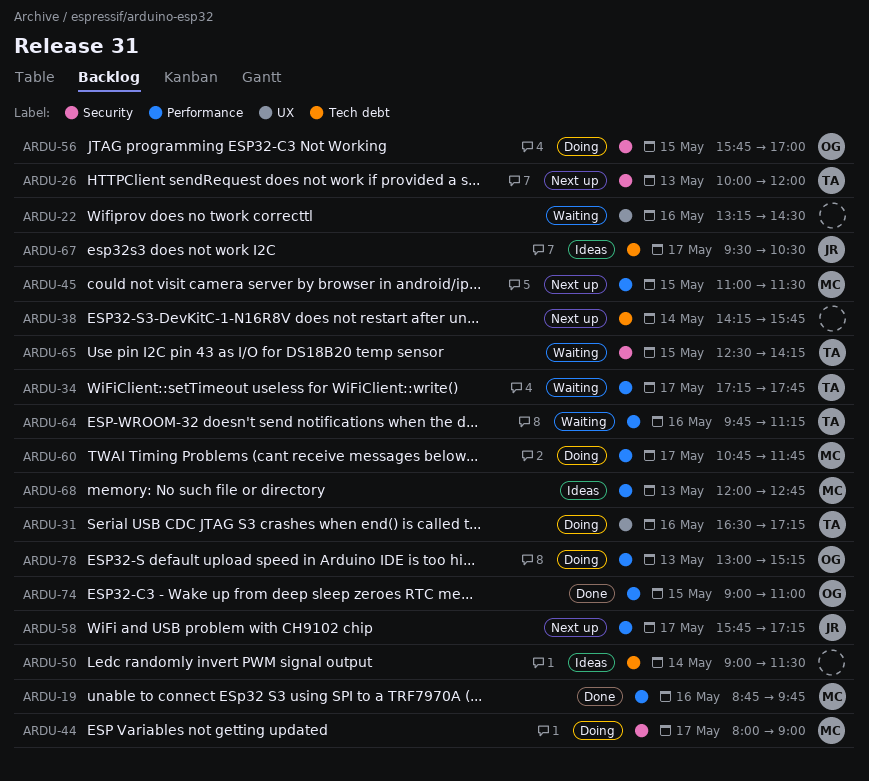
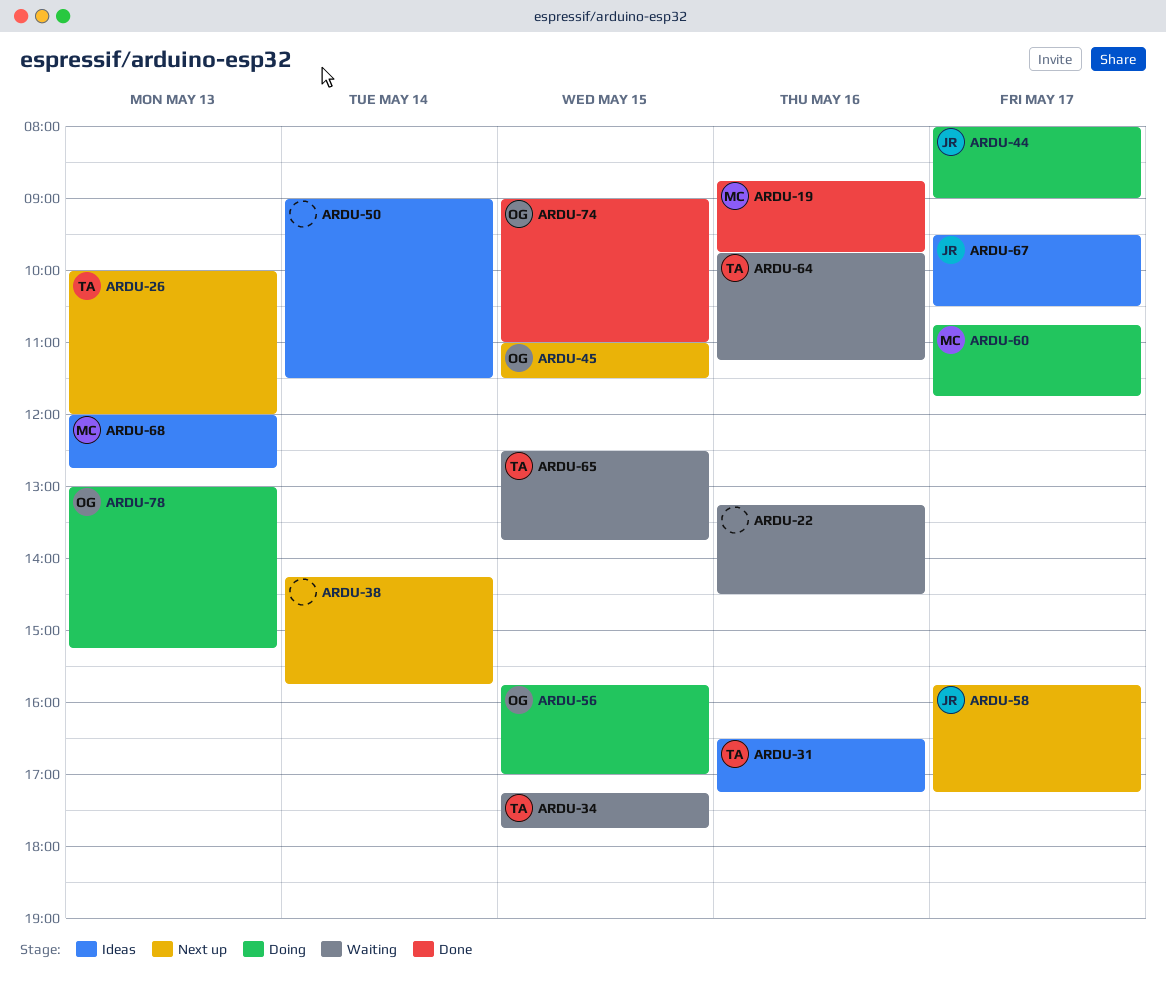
ARDU-31, status: Doing -> Ideas
ARDU-34, day: May 17 -> May 15
ARDU-44, owner: MC -> JR
ARDU-45, owner: MC -> OG
ARDU-65, ends: 14:15 -> 13:45

